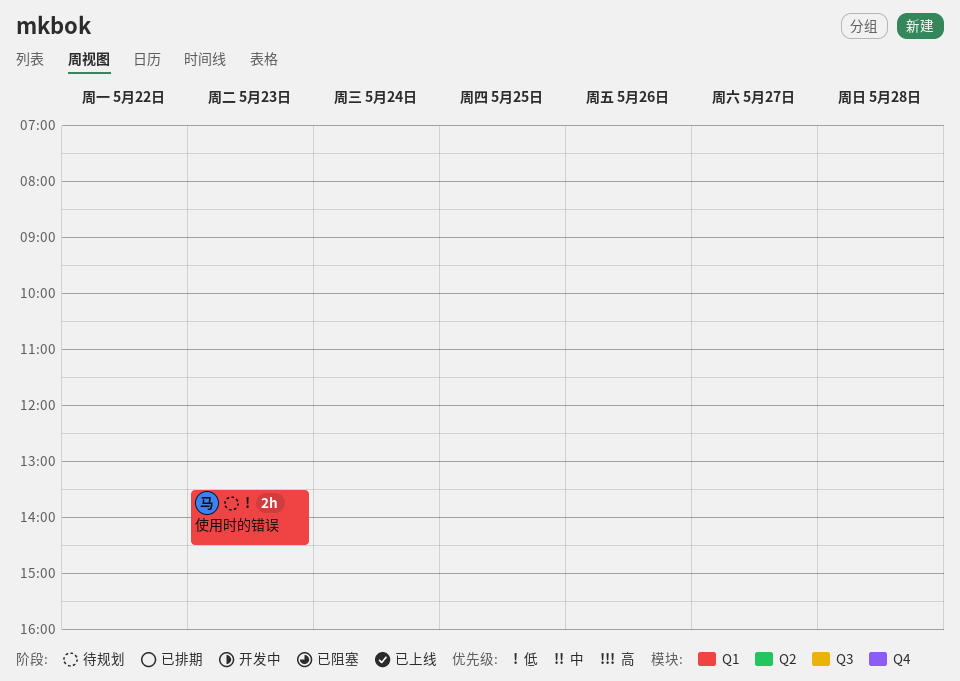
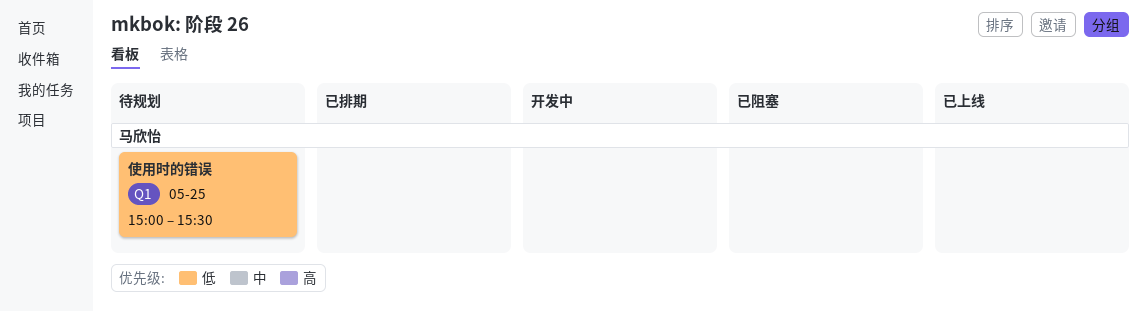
使用时的错误, day: May 23 -> May 25
使用时的错误, begins: 13:30 -> 15:00
使用时的错误, ends: 14:30 -> 15:30

